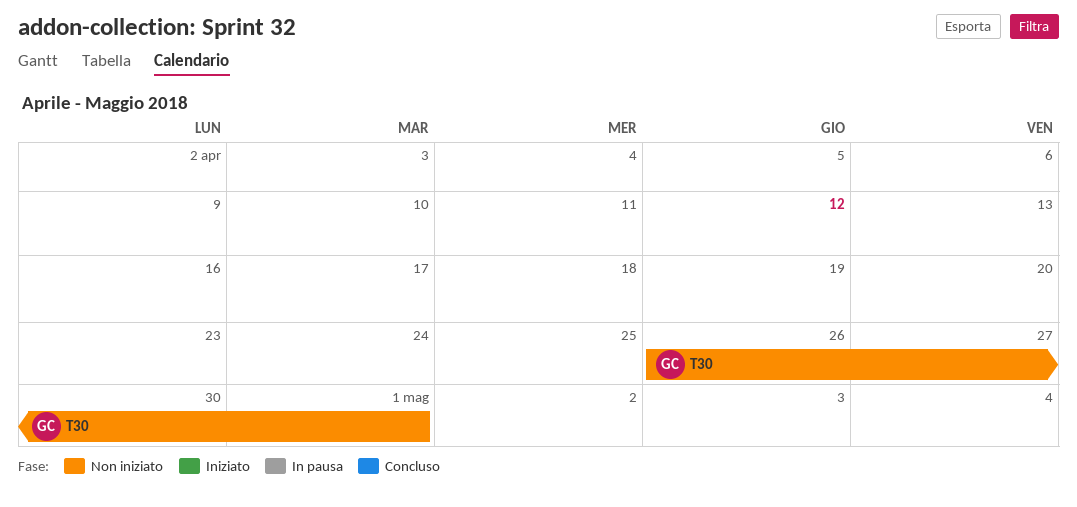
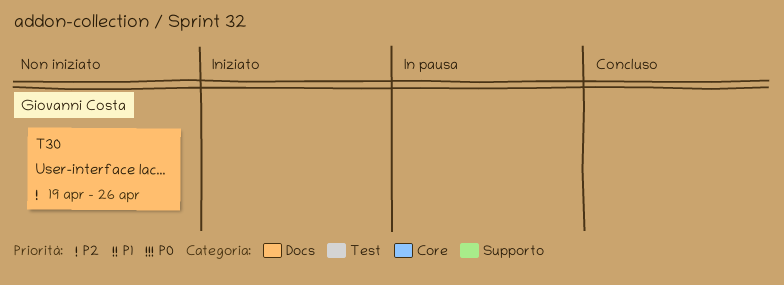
T30, start: Apr 26 -> Apr 19
T30, due: May 1 -> Apr 26

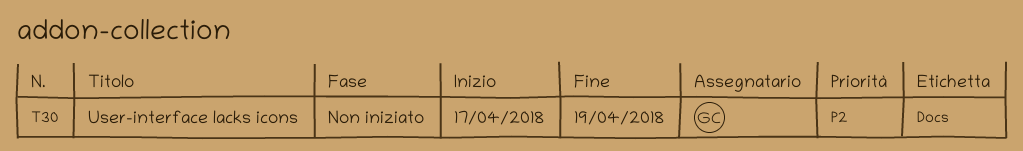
T30, start: Apr 19 -> Apr 17
T30, due: Apr 26 -> Apr 19

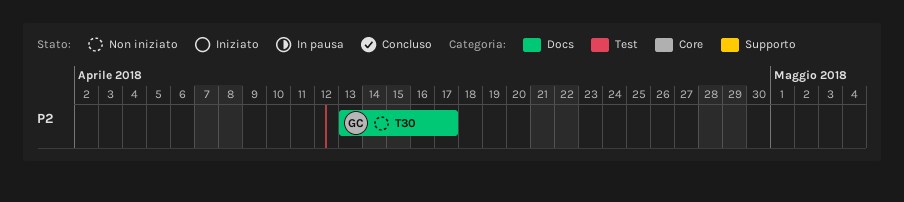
T30, start: Apr 17 -> Apr 13
T30, due: Apr 19 -> Apr 17

